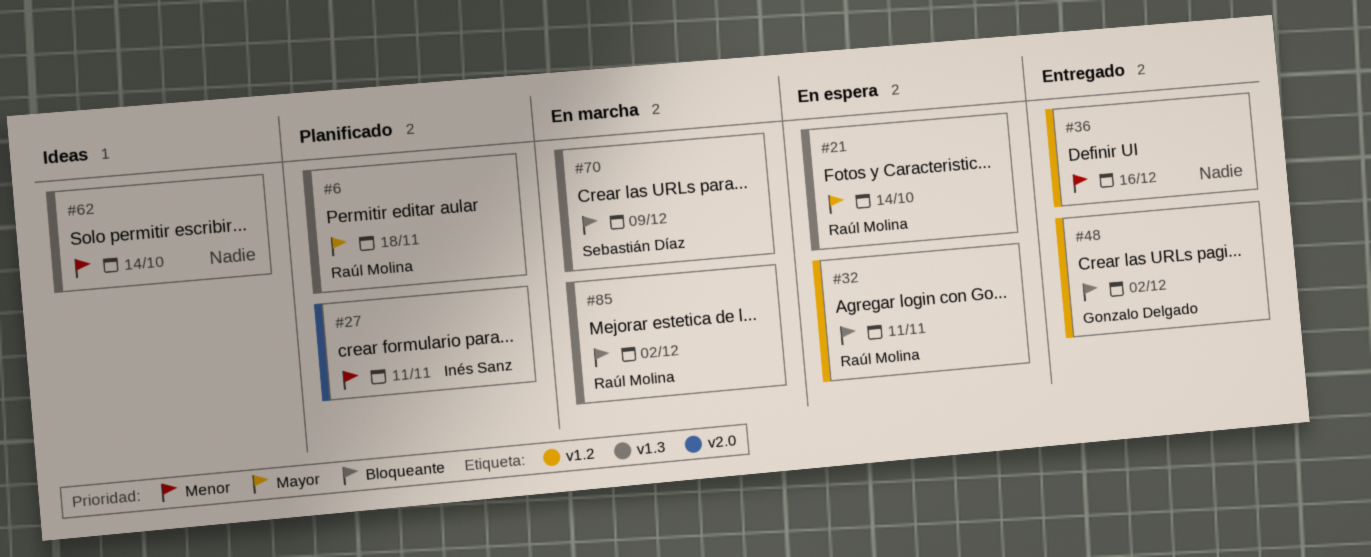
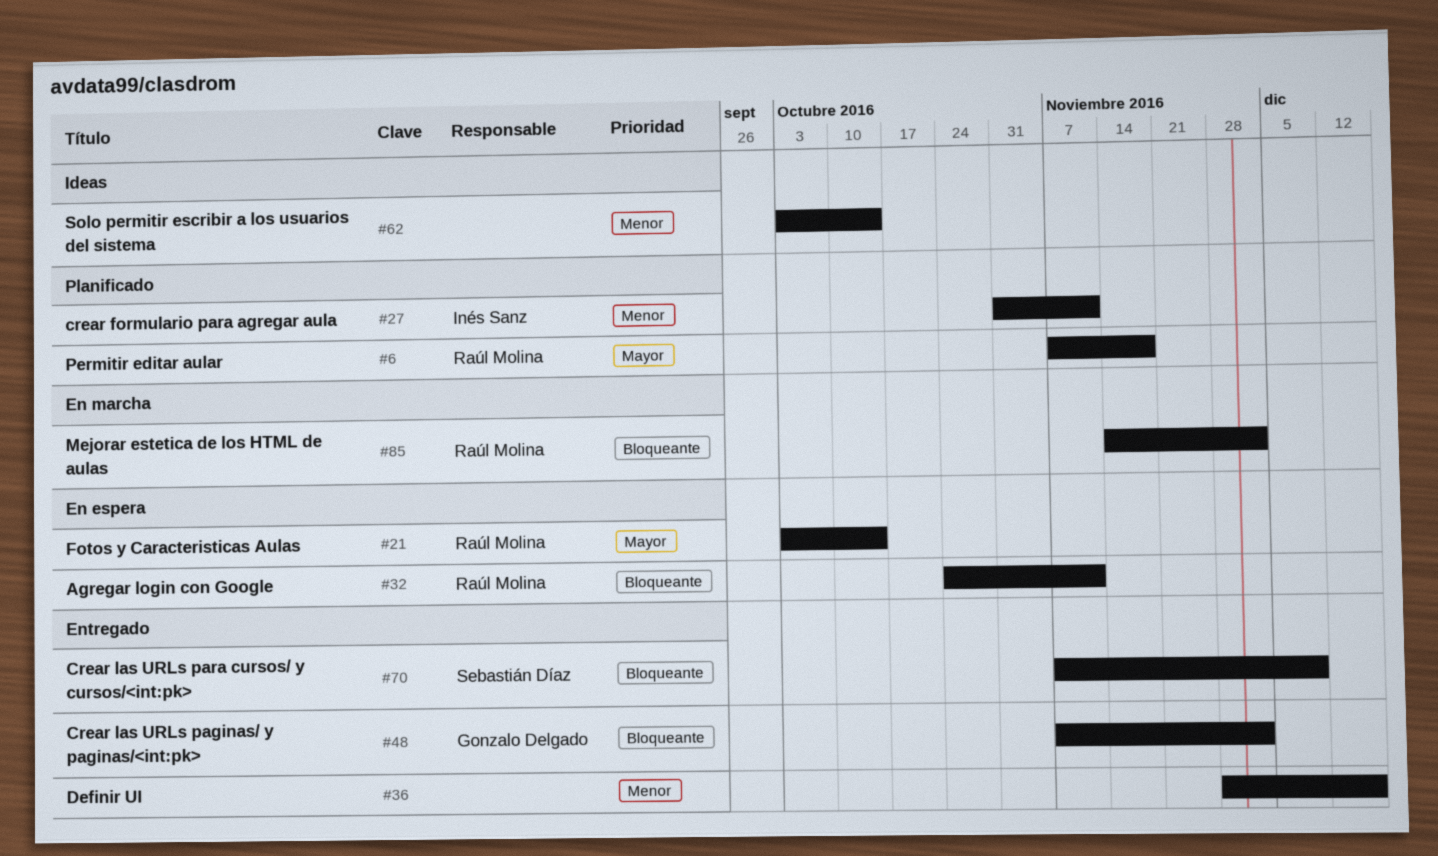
#70, status: En marcha -> Entregado

